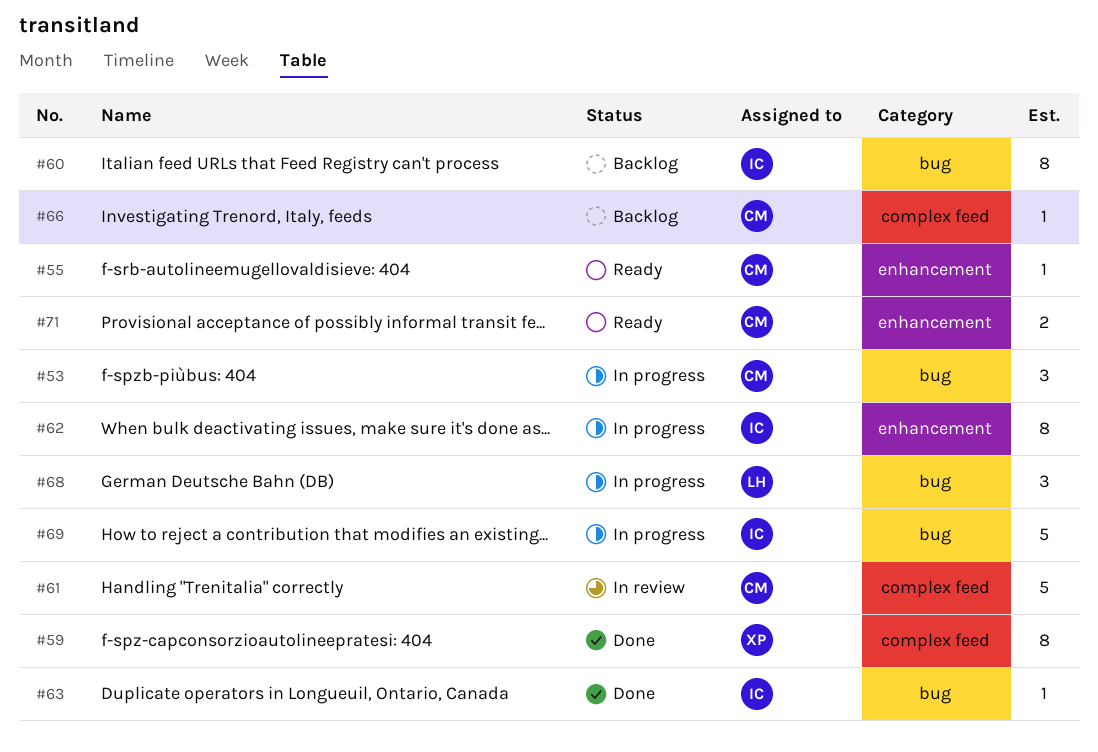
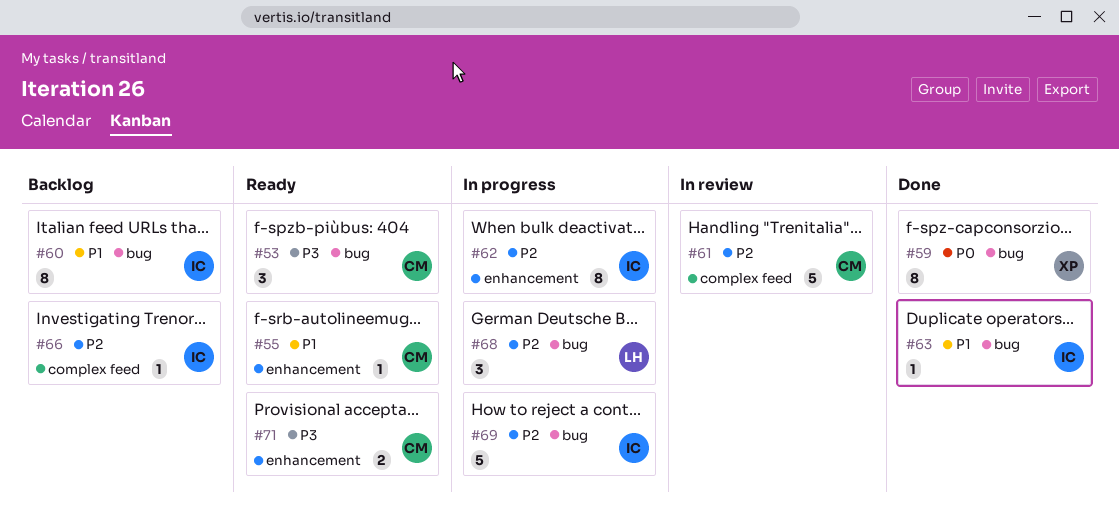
#53, status: In progress -> Ready
#59, label: complex feed -> bug
#66, owner: CM -> IC

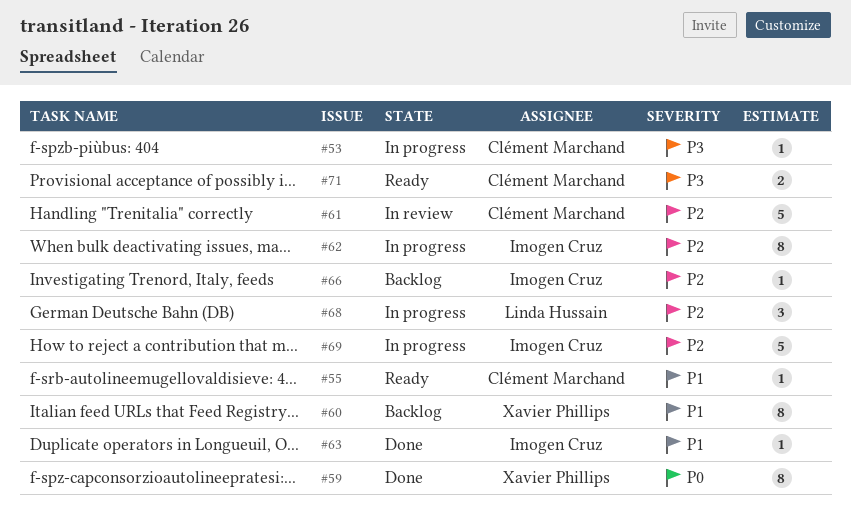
#53, status: Ready -> In progress
#53, estimate: 3 -> 1
#60, owner: Imogen Cruz -> Xavier Phillips

